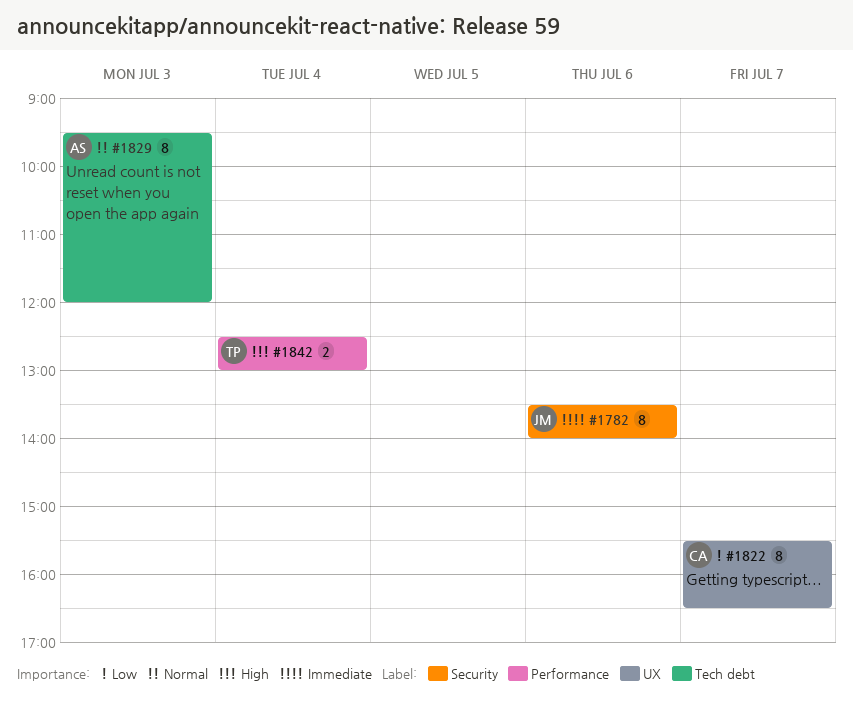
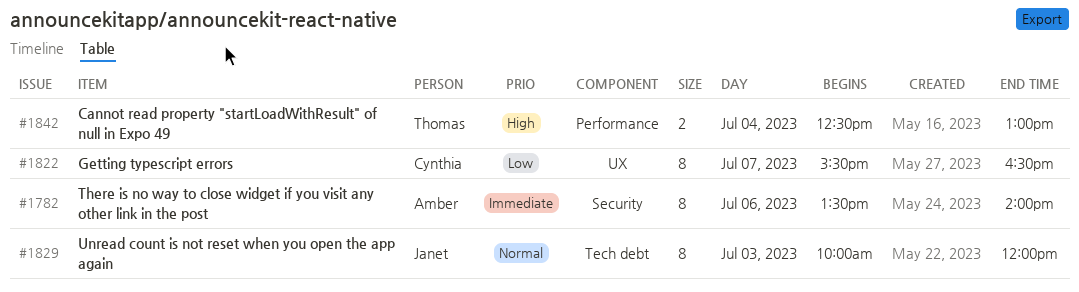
#1782, owner: Janet -> Amber
#1829, owner: Amber -> Janet
#1829, begins: 09:30 -> 10:00

